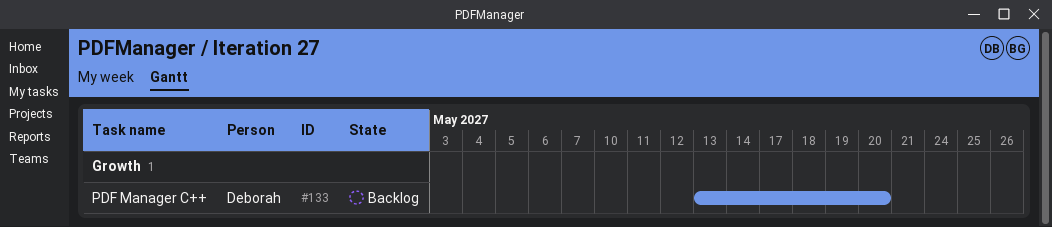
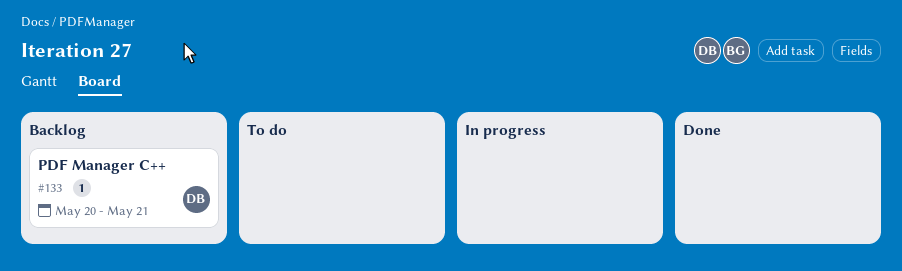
#133, start: May 13 -> May 20
#133, due: May 20 -> May 21

